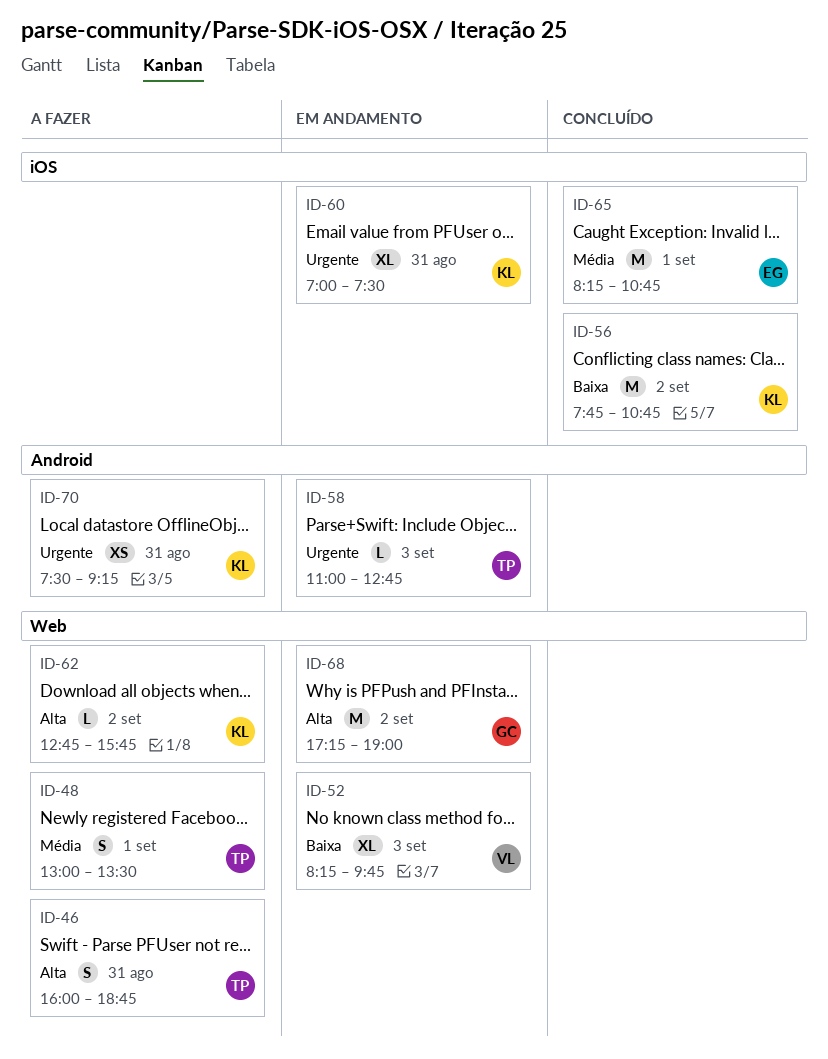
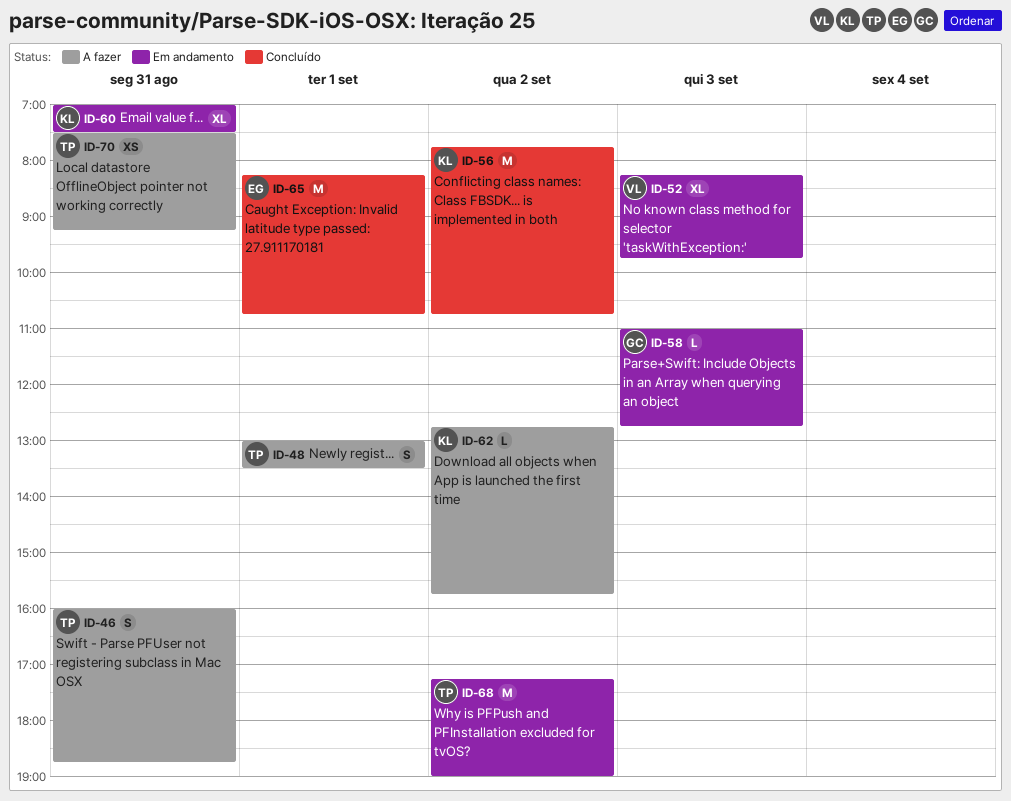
ID-58, owner: TP -> GC
ID-68, owner: GC -> TP
ID-70, owner: KL -> TP

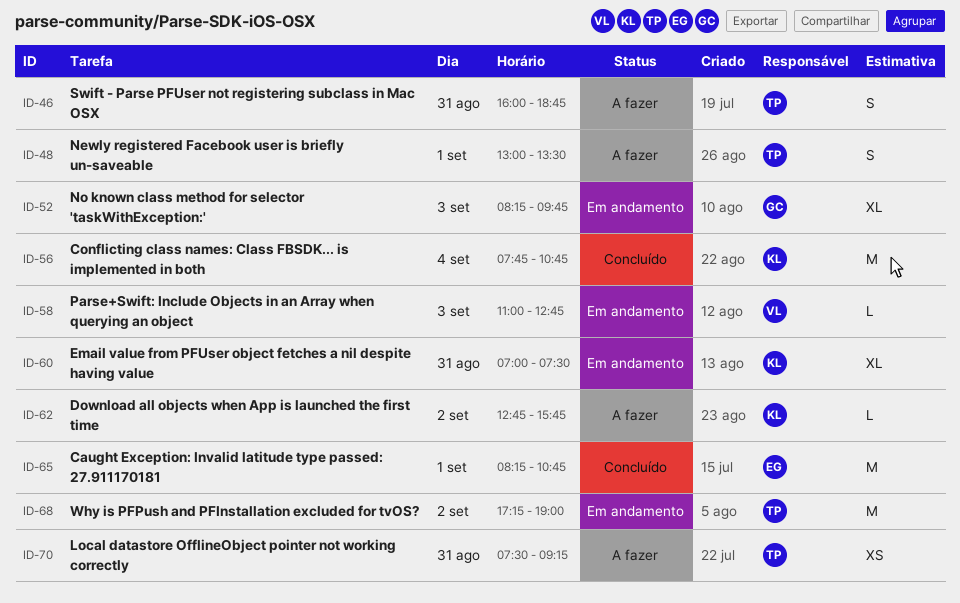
ID-52, owner: VL -> GC
ID-56, day: Sep 2 -> Sep 4
ID-58, owner: GC -> VL

